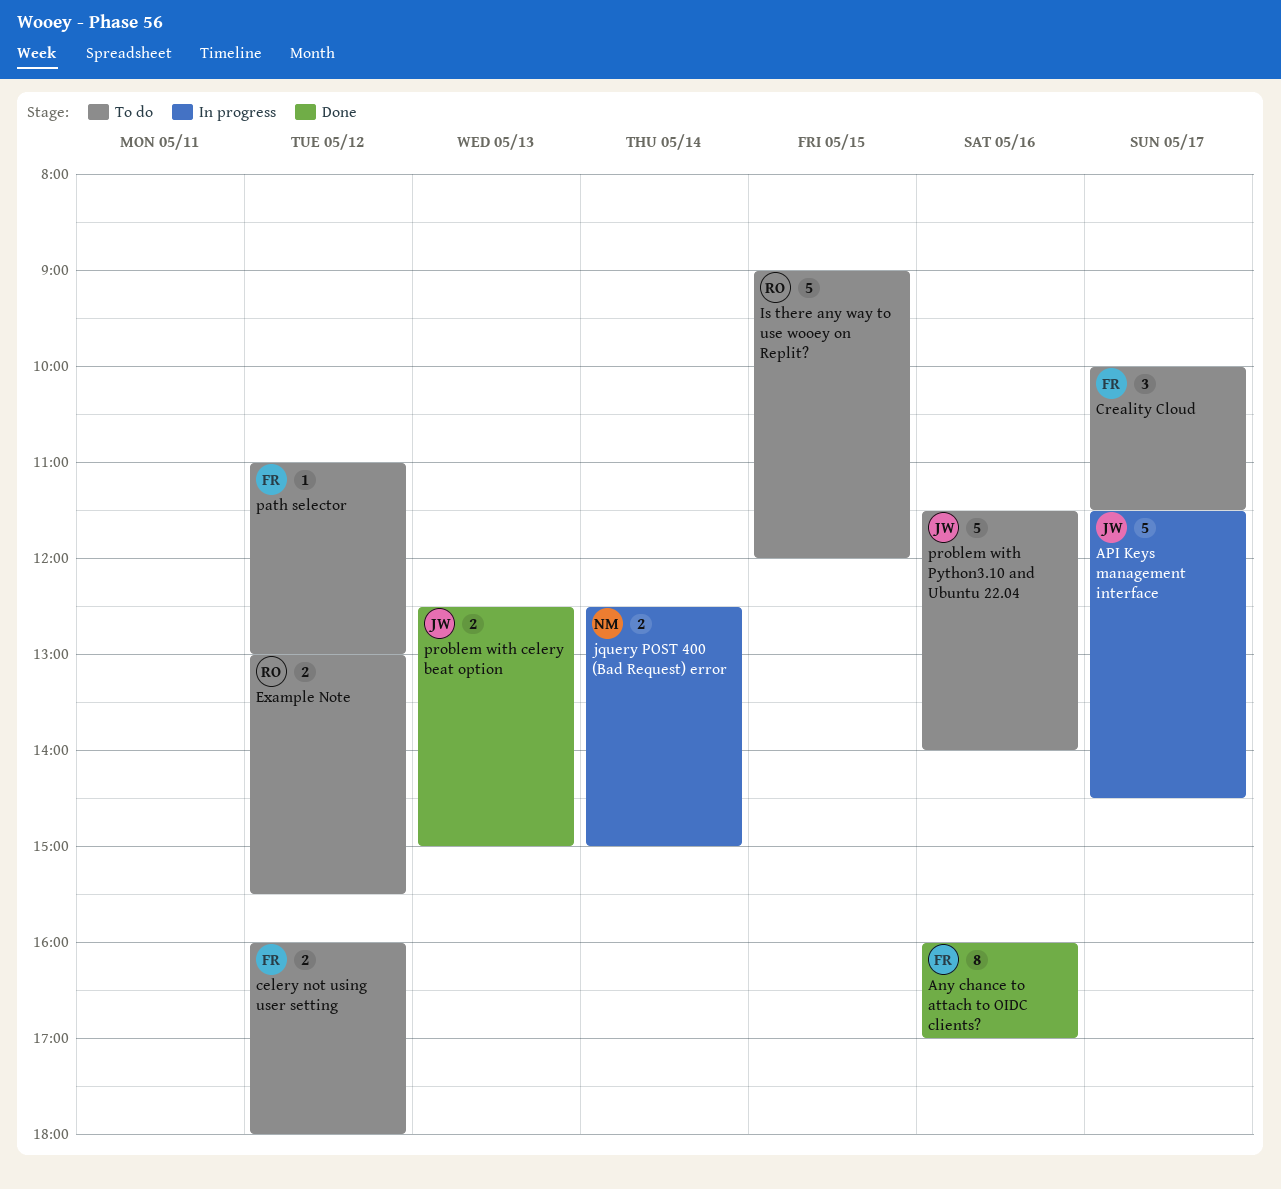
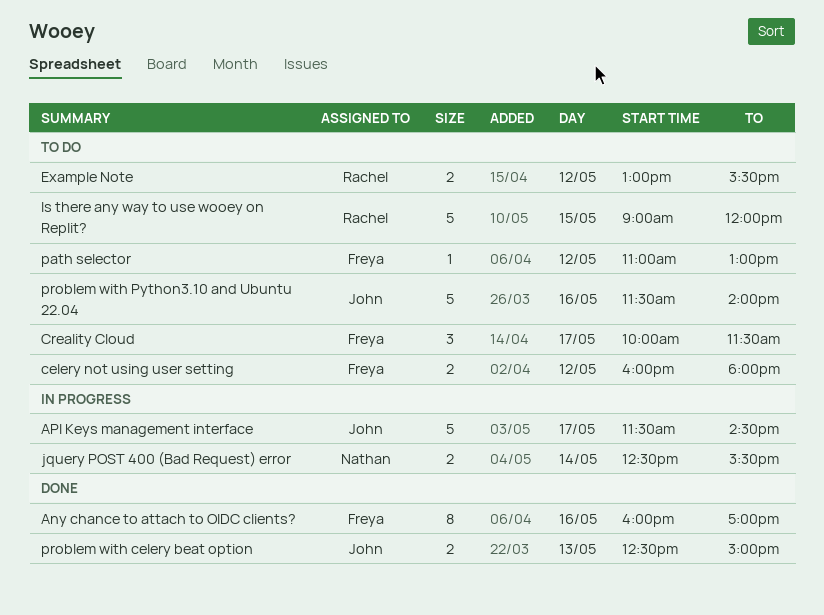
jquery POST 400 (Bad Request) error, ends: 15:00 -> 15:30

